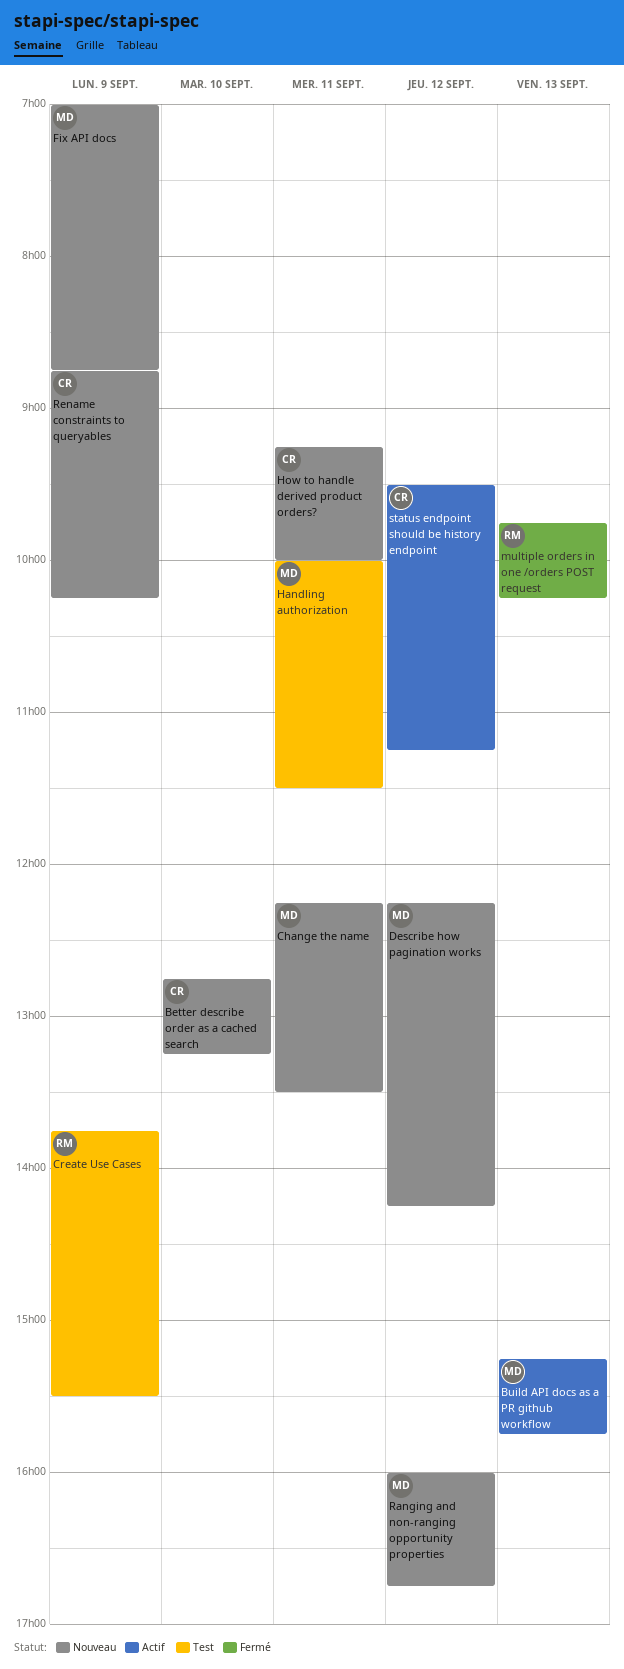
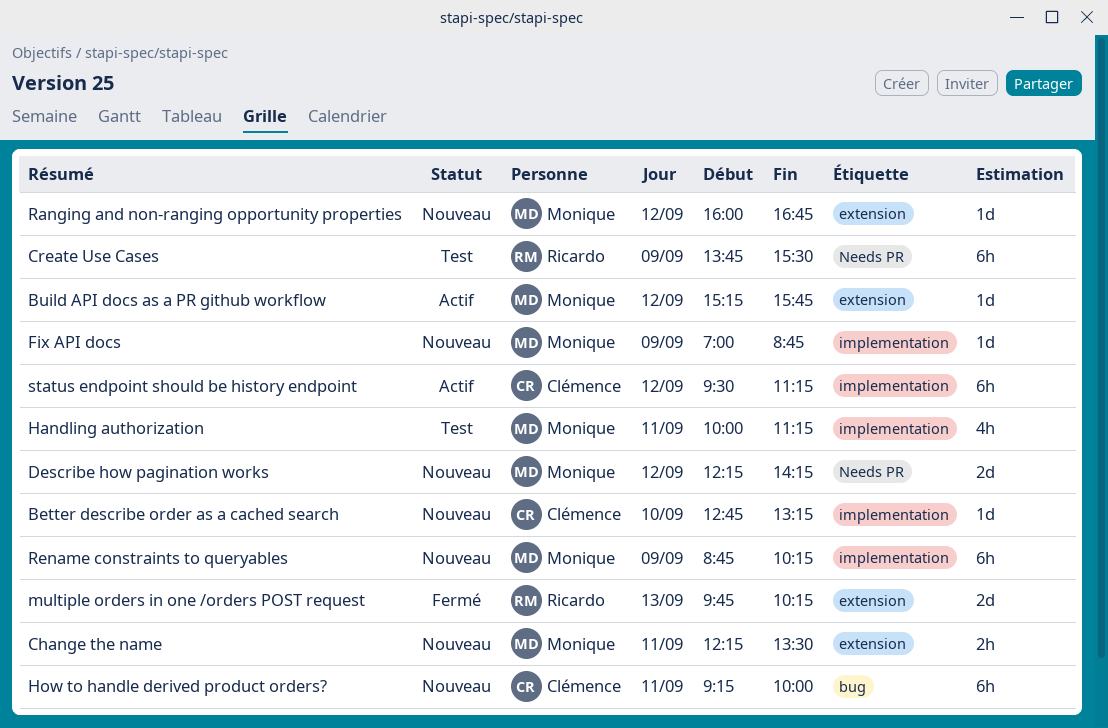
Build API docs as a PR github workflow, day: Sep 13 -> Sep 12
Handling authorization, ends: 11:30 -> 11:15
Rename constraints to queryables, owner: Clémence -> Monique

